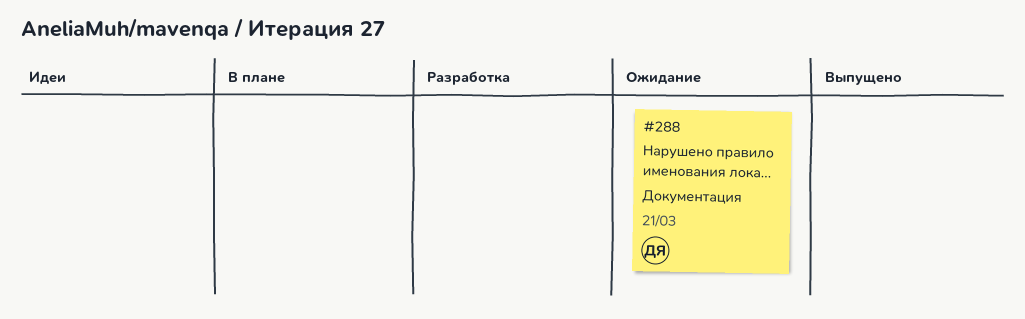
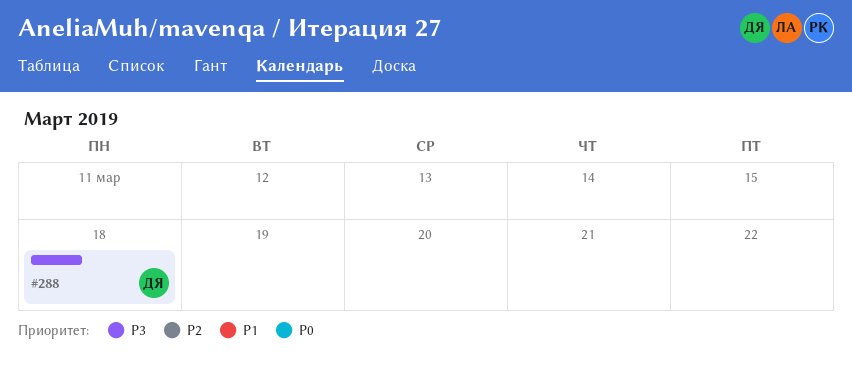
#288, due: Mar 21 -> Mar 18

